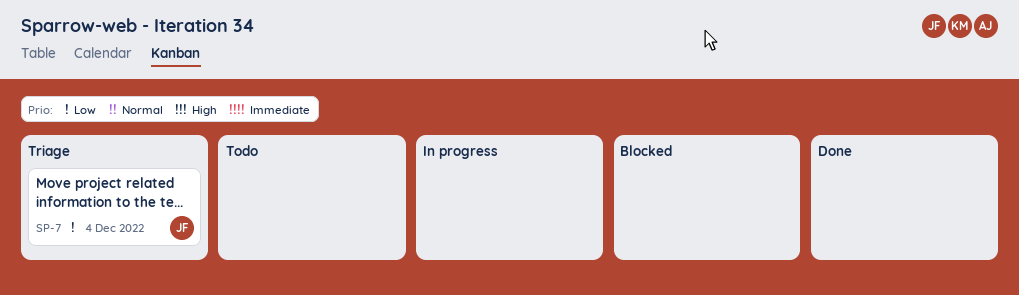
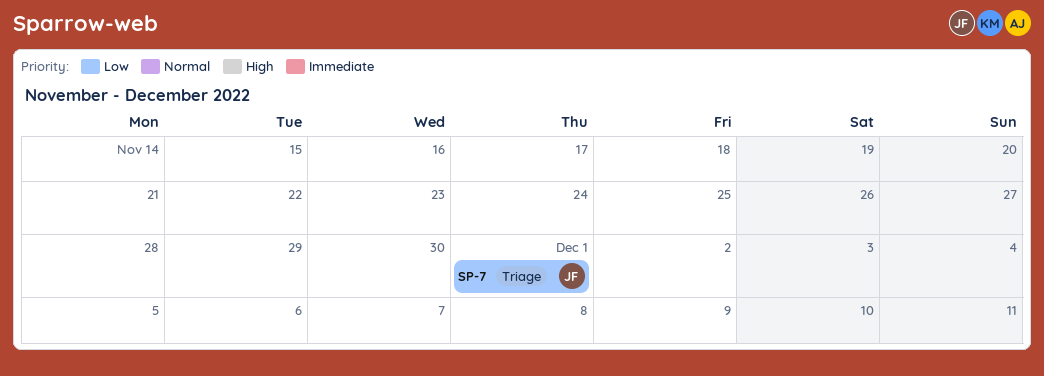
SP-7, due: Dec 4 -> Dec 1

